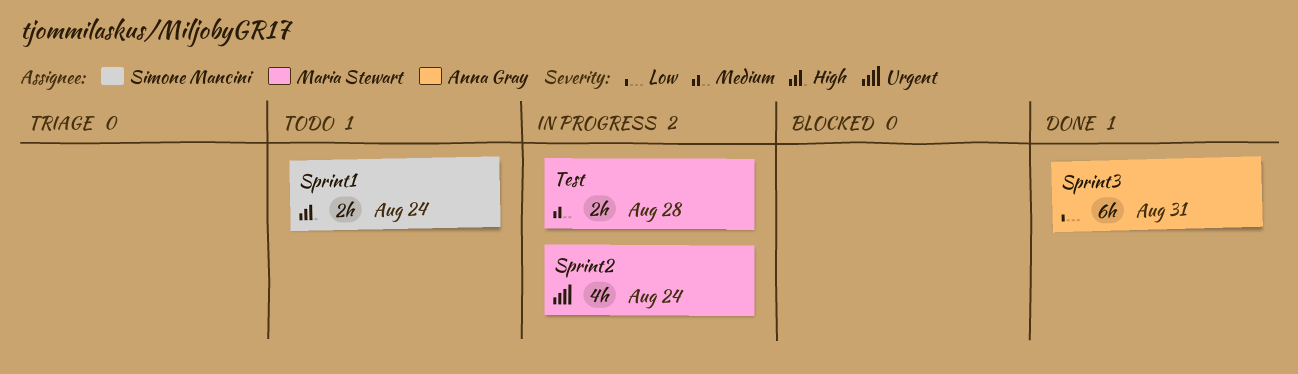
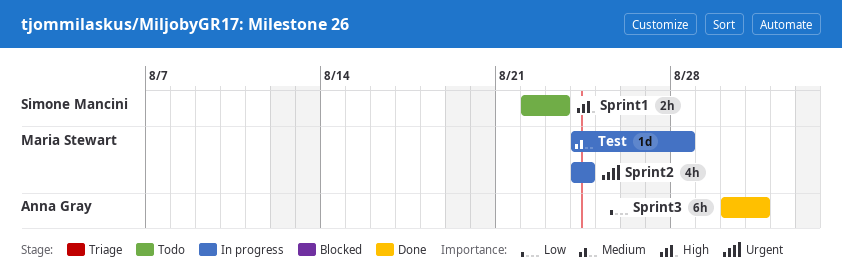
Sprint1, due: Aug 24 -> Aug 23
Test, estimate: 2h -> 1d

